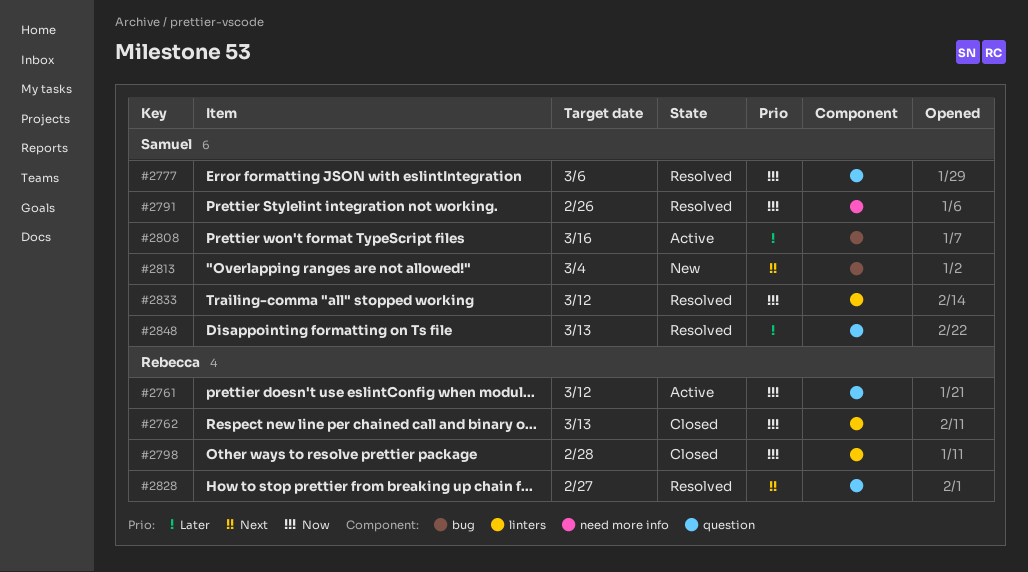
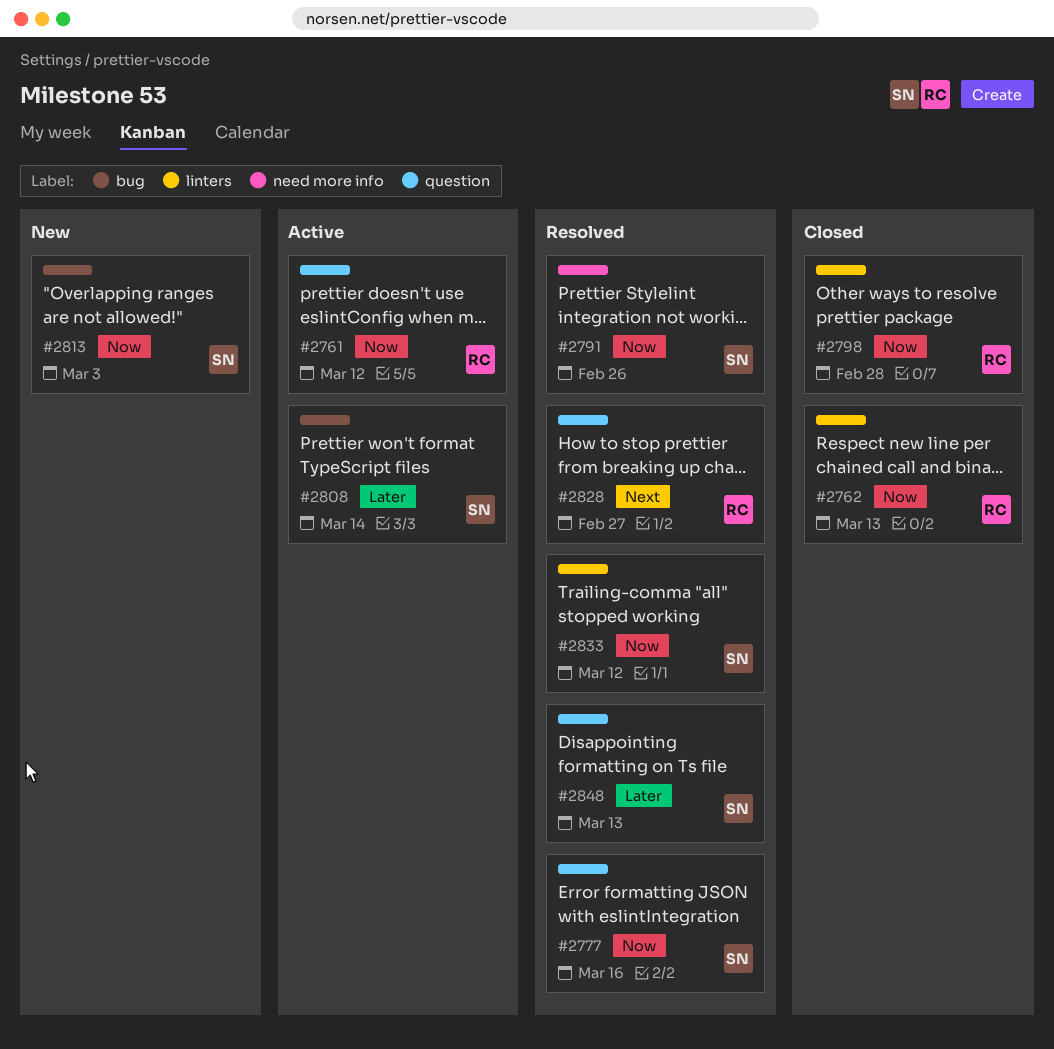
#2777, due: Mar 6 -> Mar 16
#2808, due: Mar 16 -> Mar 14
#2813, priority: Next -> Now
#2813, due: Mar 4 -> Mar 3

